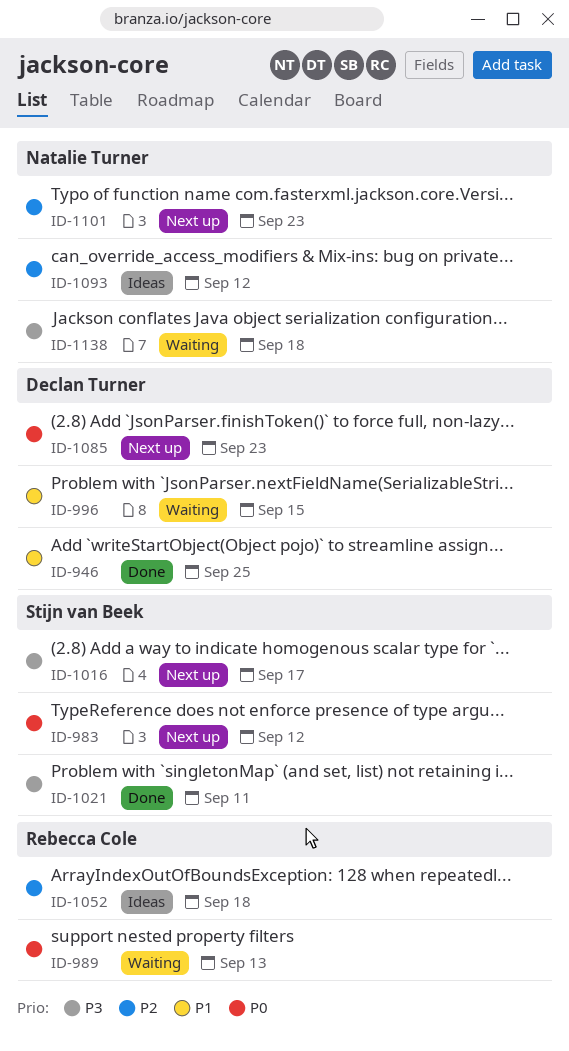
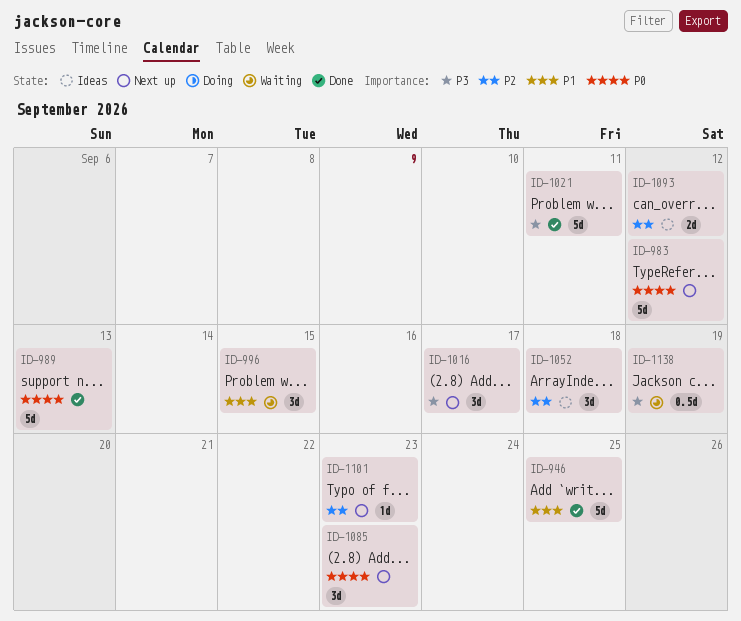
ID-989, status: Waiting -> Done
ID-1138, due: Sep 18 -> Sep 19

